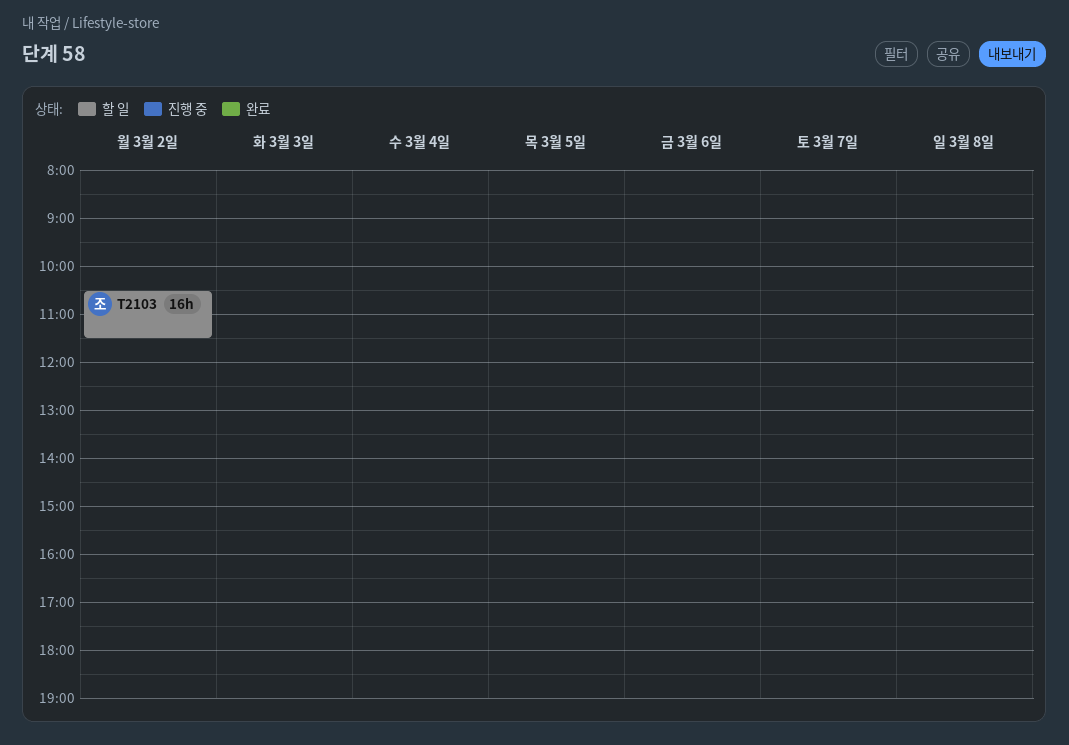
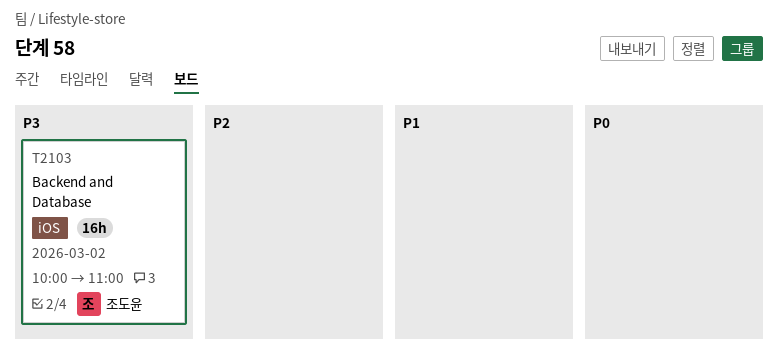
T2103, begins: 10:30 -> 10:00
T2103, ends: 11:30 -> 11:00

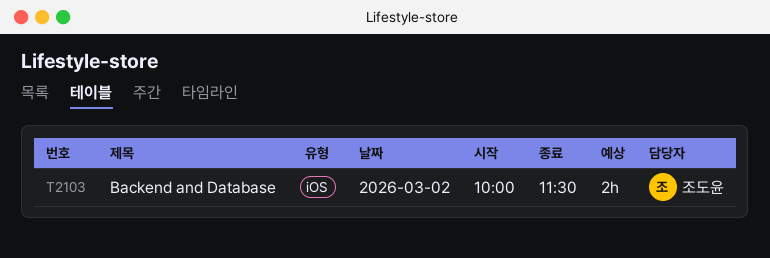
T2103, estimate: 16h -> 2h
T2103, ends: 11:00 -> 11:30

